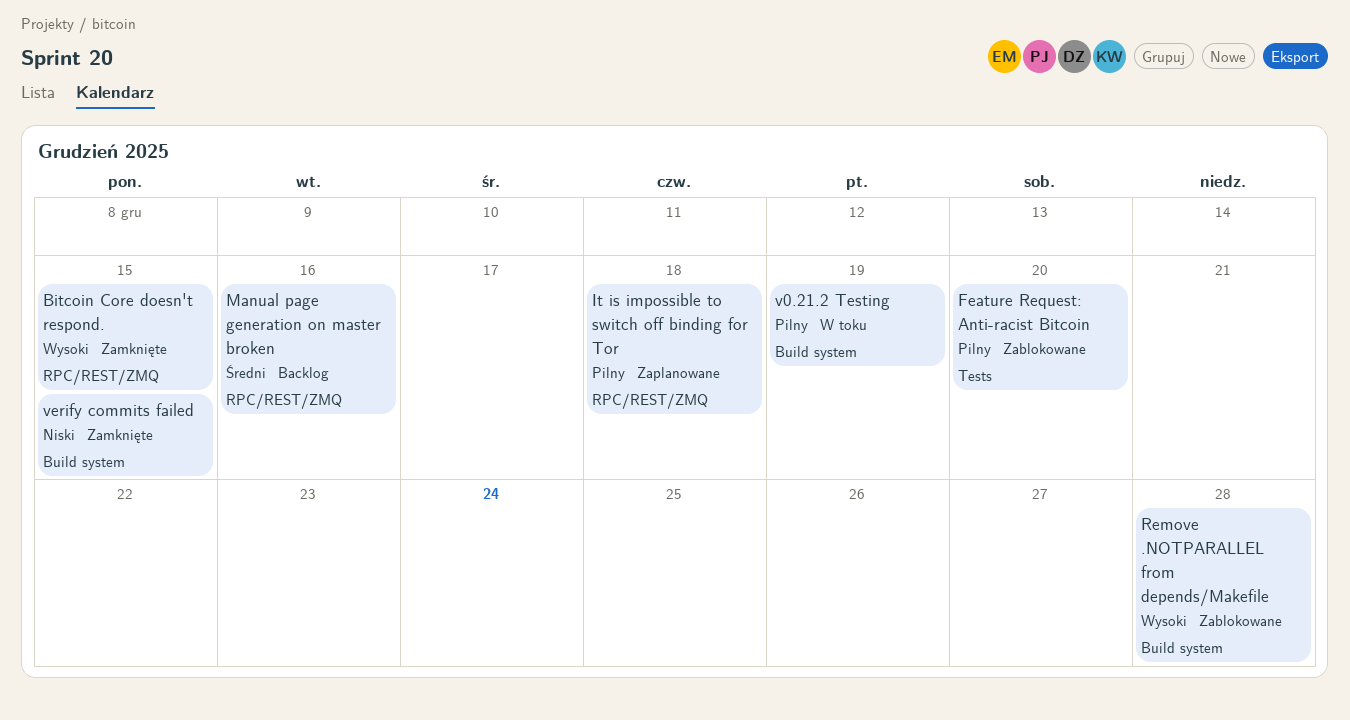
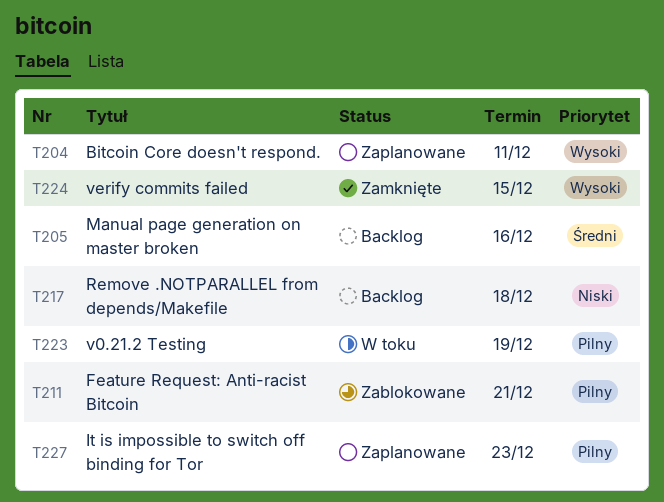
Bitcoin Core doesn't respond., status: Zamknięte -> Zaplanowane
Bitcoin Core doesn't respond., due: Dec 15 -> Dec 11
Feature Request: Anti-racist Bitcoin, due: Dec 20 -> Dec 21
It is impossible to switch off binding for Tor, due: Dec 18 -> Dec 23
Remove .NOTPARALLEL from depends/Makefile, status: Zablokowane -> Backlog
Remove .NOTPARALLEL from depends/Makefile, priority: Wysoki -> Niski
Remove .NOTPARALLEL from depends/Makefile, due: Dec 28 -> Dec 18
verify commits failed, priority: Niski -> Wysoki

